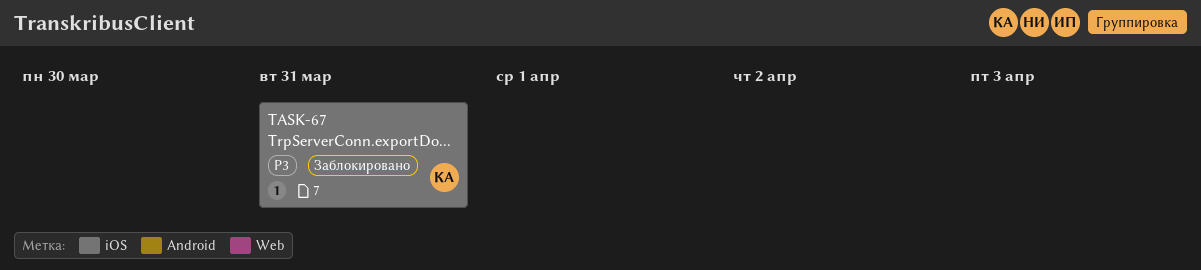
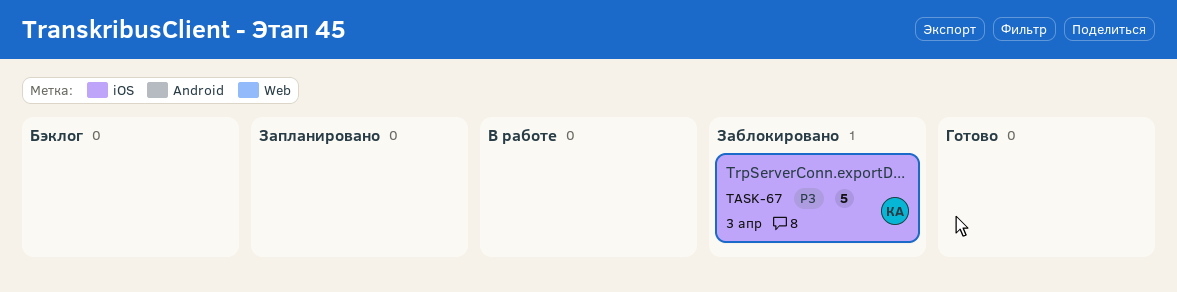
TASK-67, estimate: 1 -> 5
TASK-67, due: Mar 31 -> Apr 3

